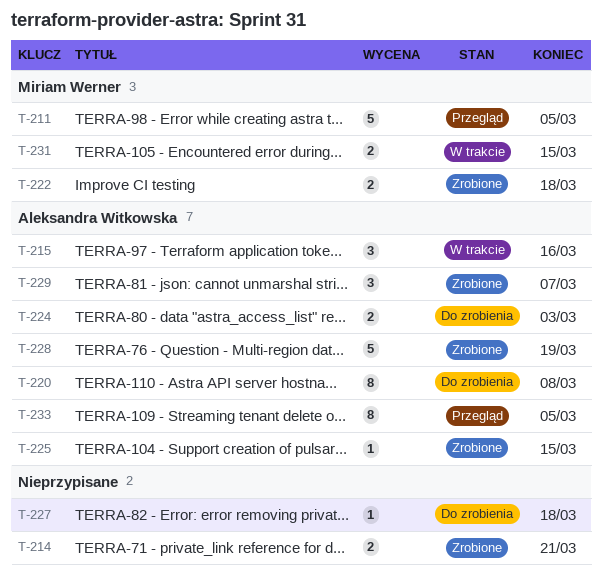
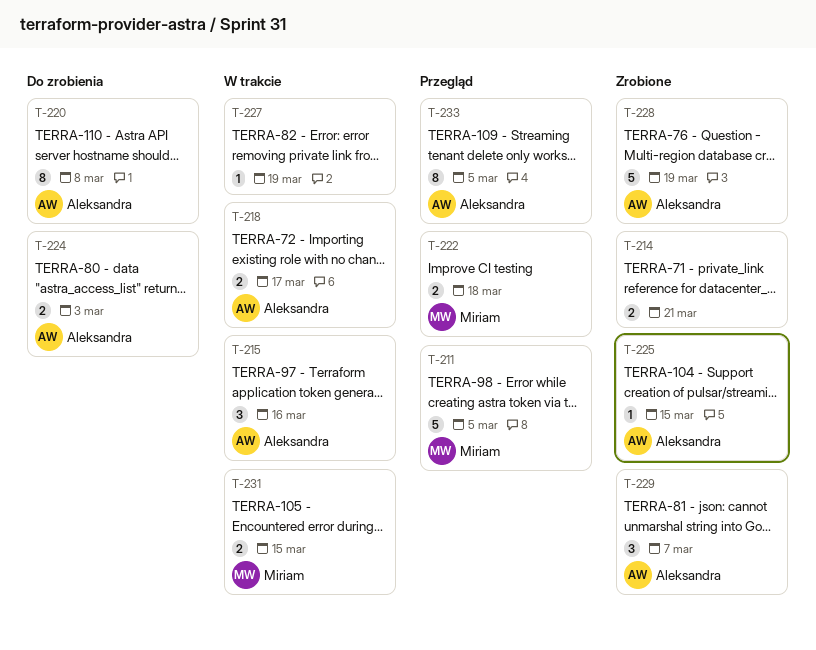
T-218: none -> present
T-222, status: Zrobione -> Przegląd
T-227, status: Do zrobienia -> W trakcie
T-227, due: Mar 18 -> Mar 19

